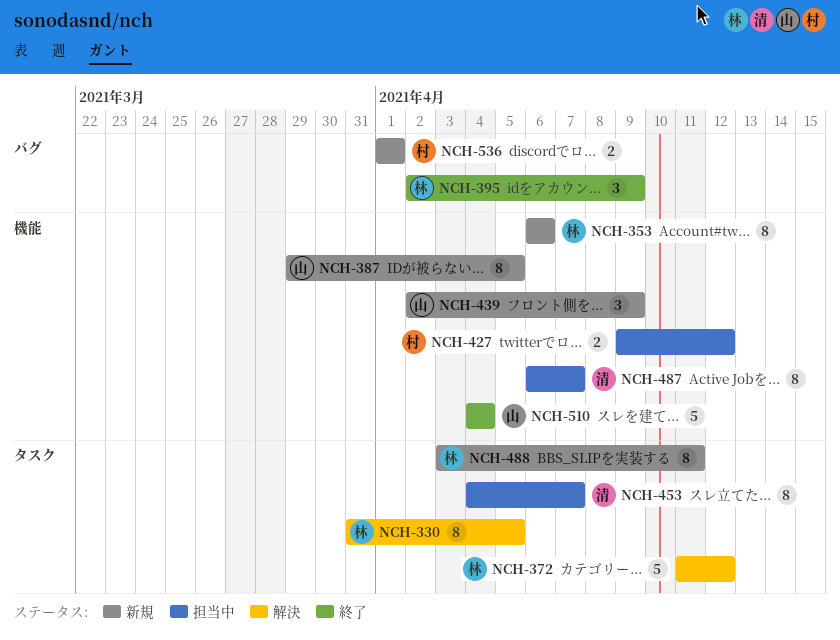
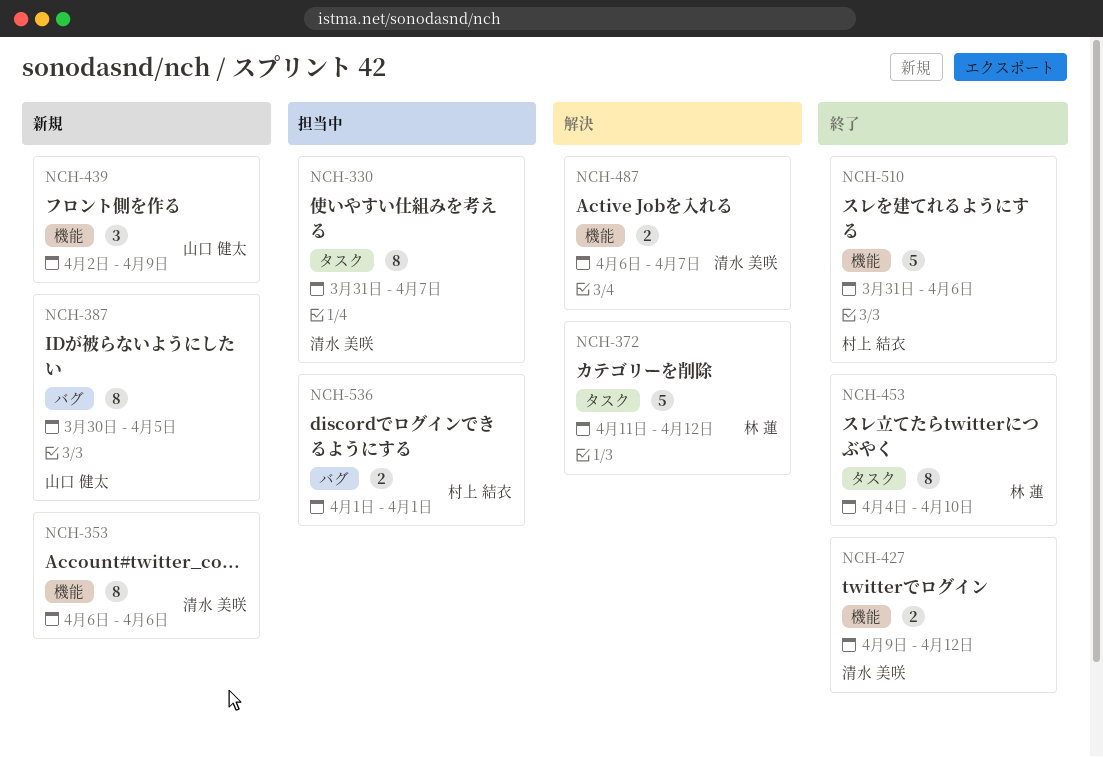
NCH-330, status: 解決 -> 担当中
NCH-330, owner: 林 蓮 -> 清水 美咲
NCH-330, due: Apr 5 -> Apr 7
NCH-353, owner: 林 蓮 -> 清水 美咲
NCH-387, label: 機能 -> バグ
NCH-387, start: Mar 29 -> Mar 30
NCH-395: present -> none
NCH-427, status: 担当中 -> 終了
NCH-427, owner: 村上 結衣 -> 清水 美咲
NCH-453, status: 担当中 -> 終了
NCH-453, owner: 清水 美咲 -> 林 蓮
NCH-453, due: Apr 7 -> Apr 10
NCH-487, status: 担当中 -> 解決
NCH-487, estimate: 8 -> 2
NCH-488: present -> none
NCH-510, owner: 山口 健太 -> 村上 結衣
NCH-510, start: Apr 4 -> Mar 31
NCH-510, due: Apr 4 -> Apr 6
NCH-536, status: 新規 -> 担当中

